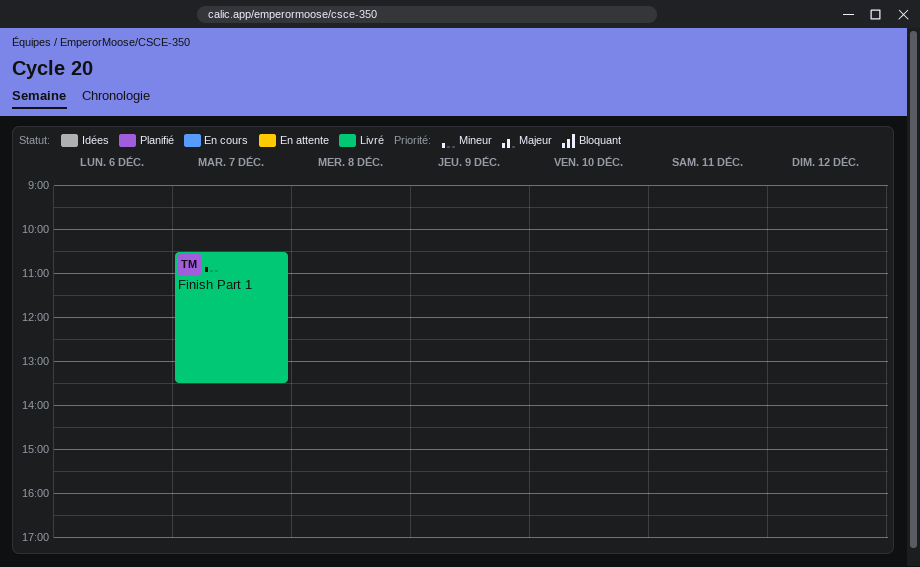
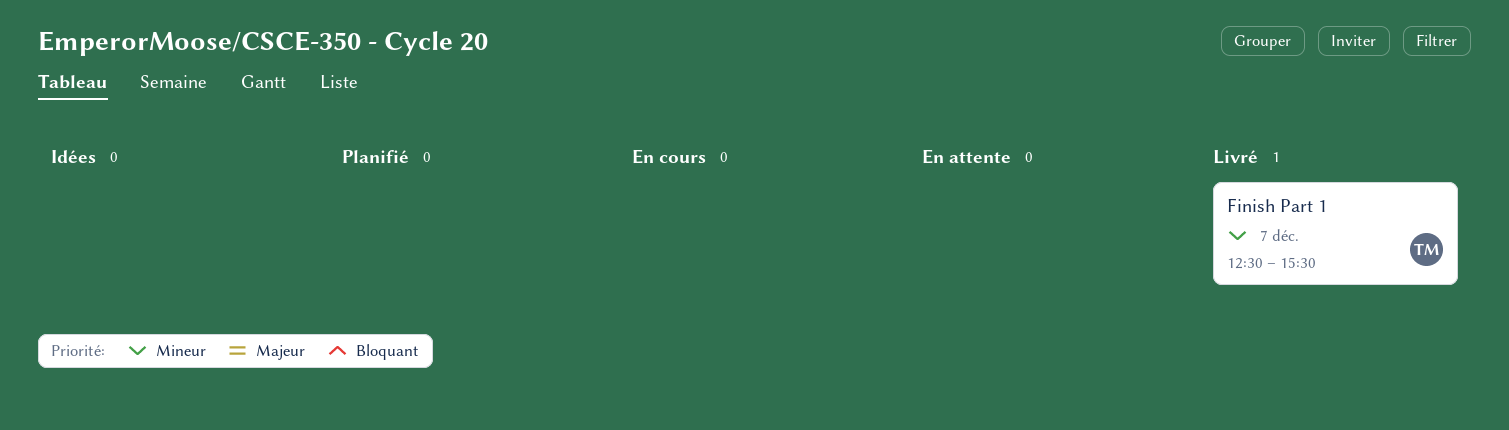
Finish Part 1, begins: 10:30 -> 12:30
Finish Part 1, ends: 13:30 -> 15:30

